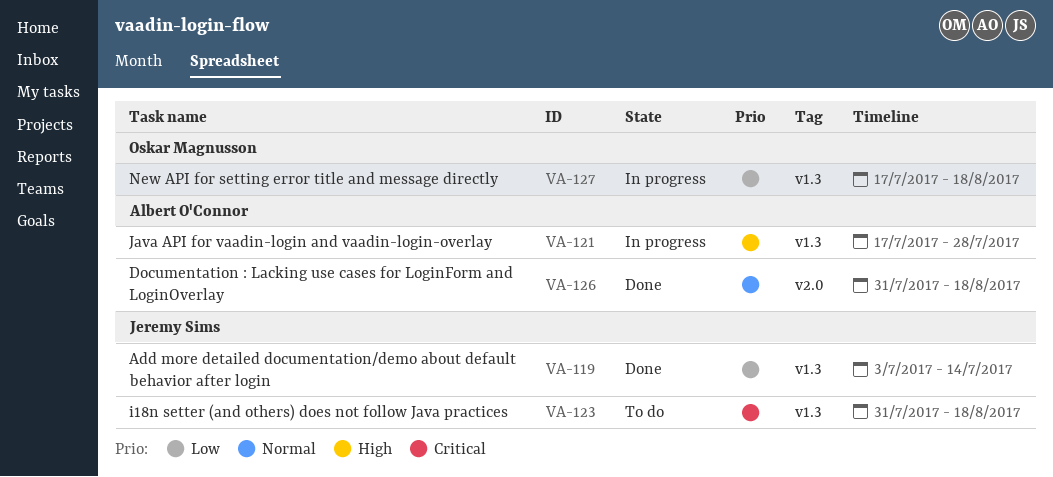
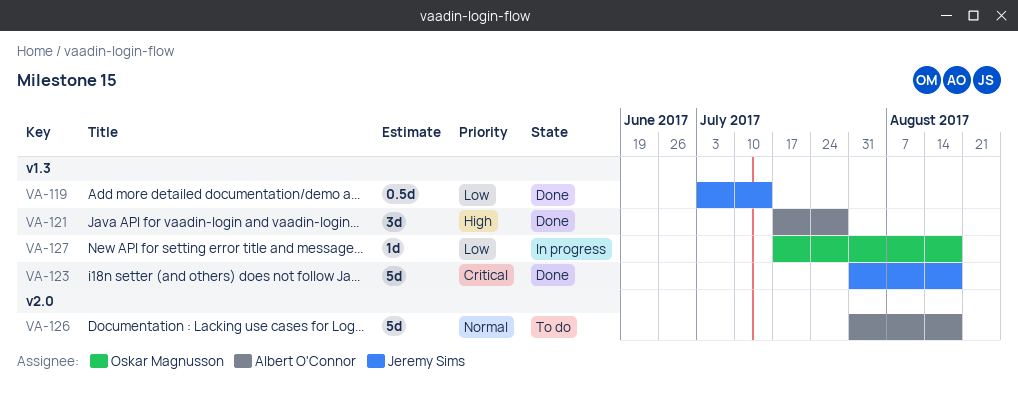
VA-121, status: In progress -> Done
VA-123, status: To do -> Done
VA-126, status: Done -> To do

